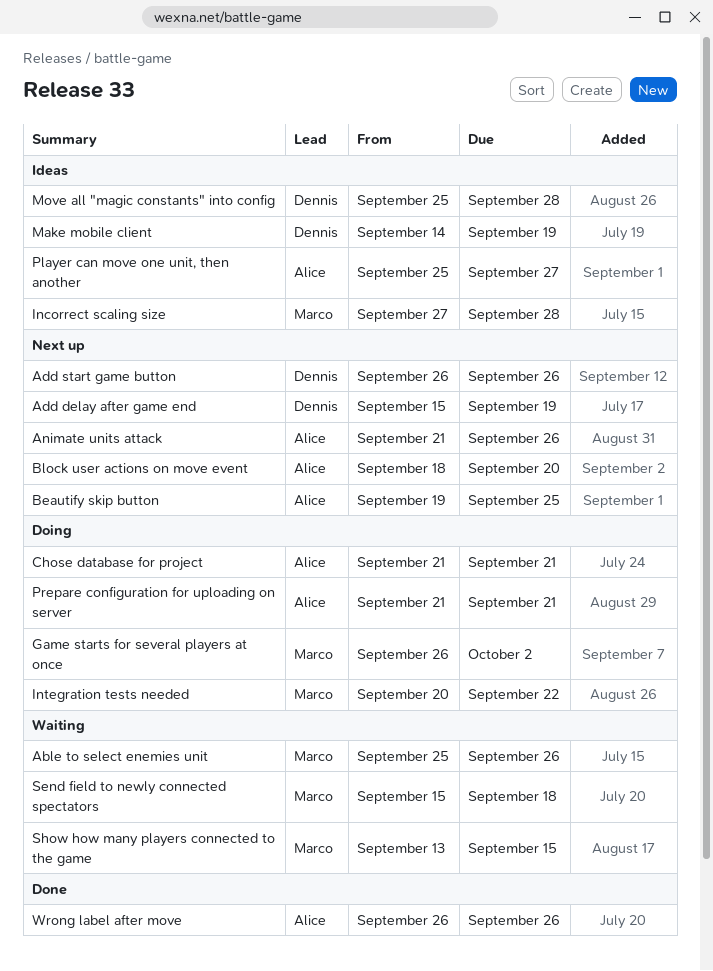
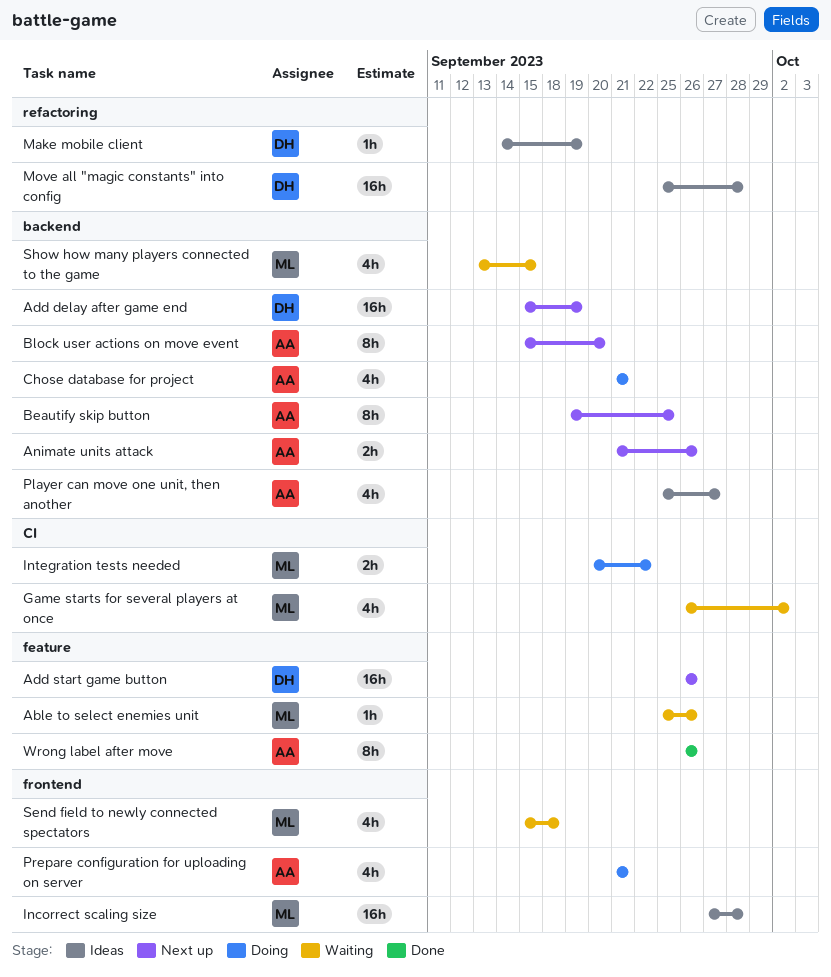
Block user actions on move event, start: Sep 18 -> Sep 15
Game starts for several players at once, status: Doing -> Waiting

